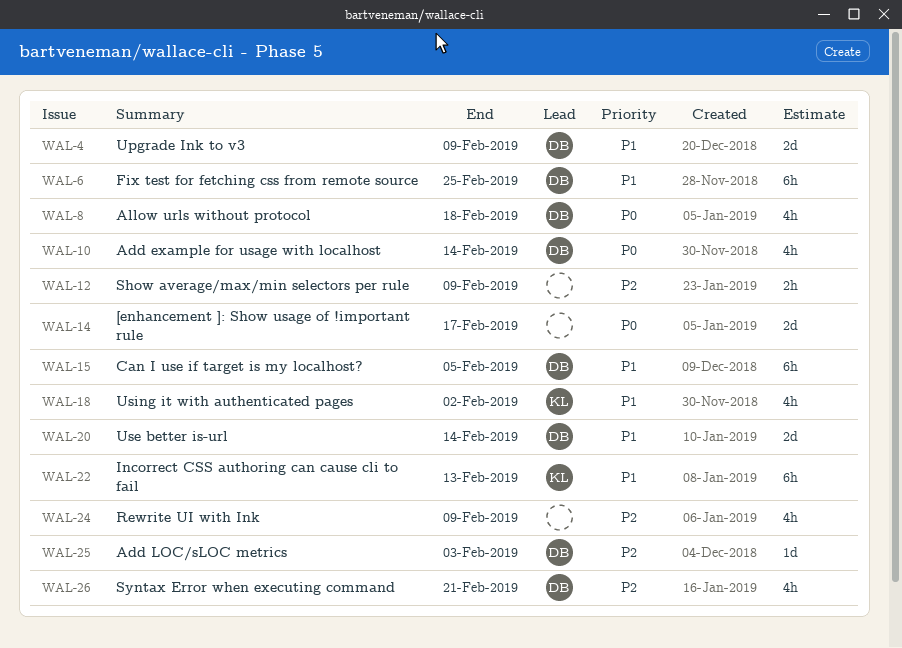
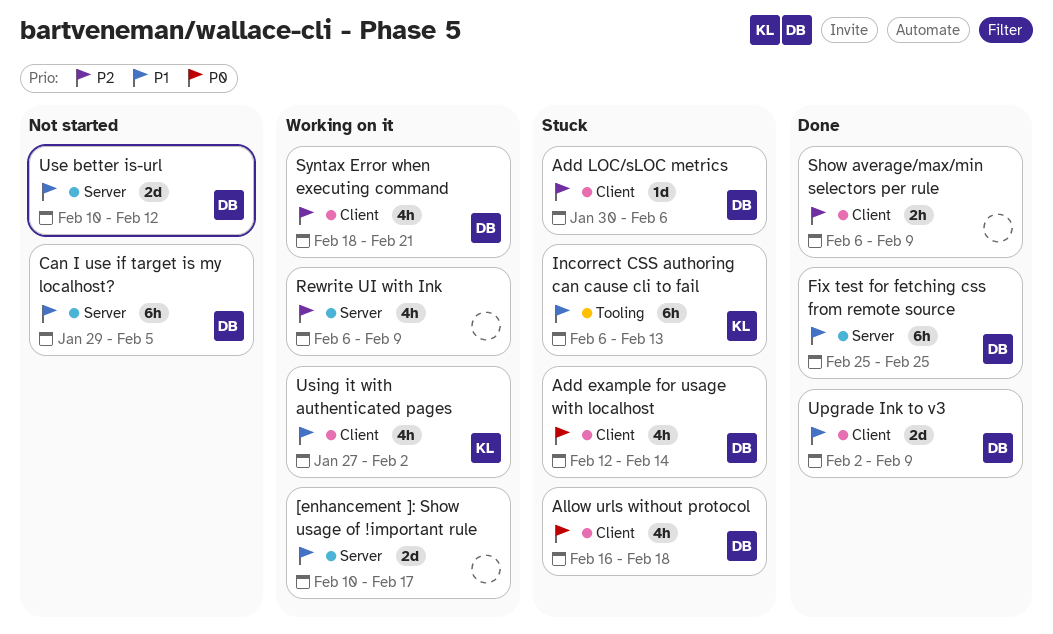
[enhancement ]: Show usage of !important rule, priority: P0 -> P1
Add LOC/sLOC metrics, due: Feb 3 -> Feb 6
Use better is-url, due: Feb 14 -> Feb 12

